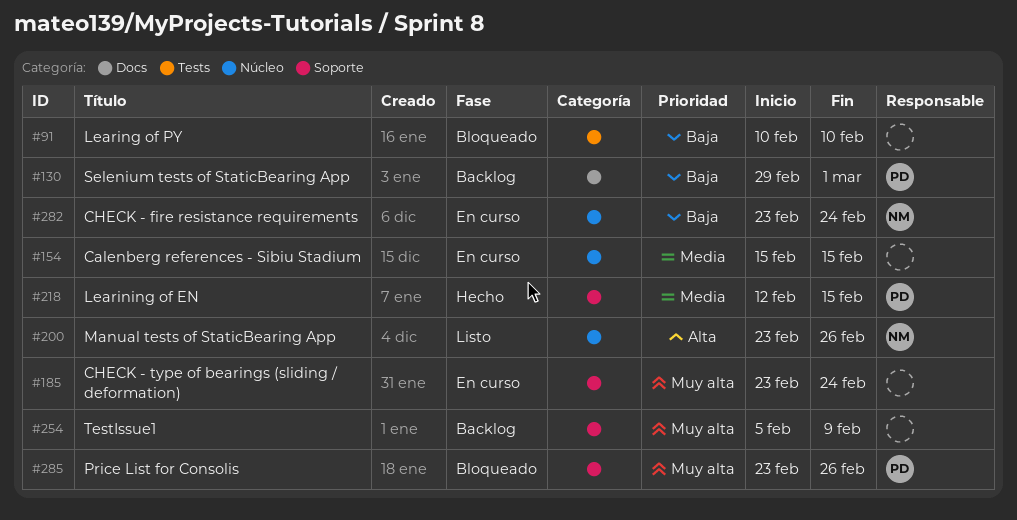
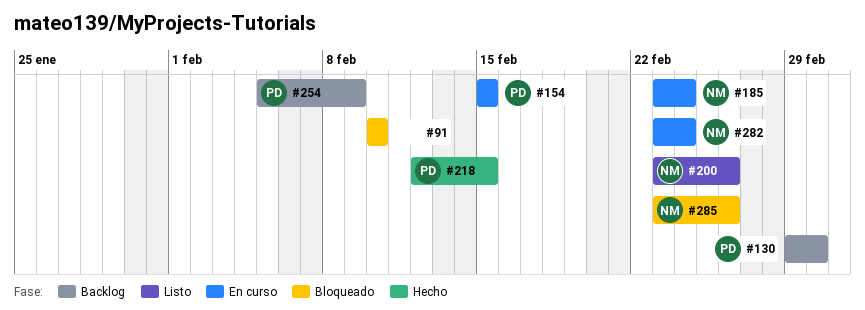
#154, owner: none -> PD
#185, owner: none -> NM
#254, owner: none -> PD
#285, owner: PD -> NM

